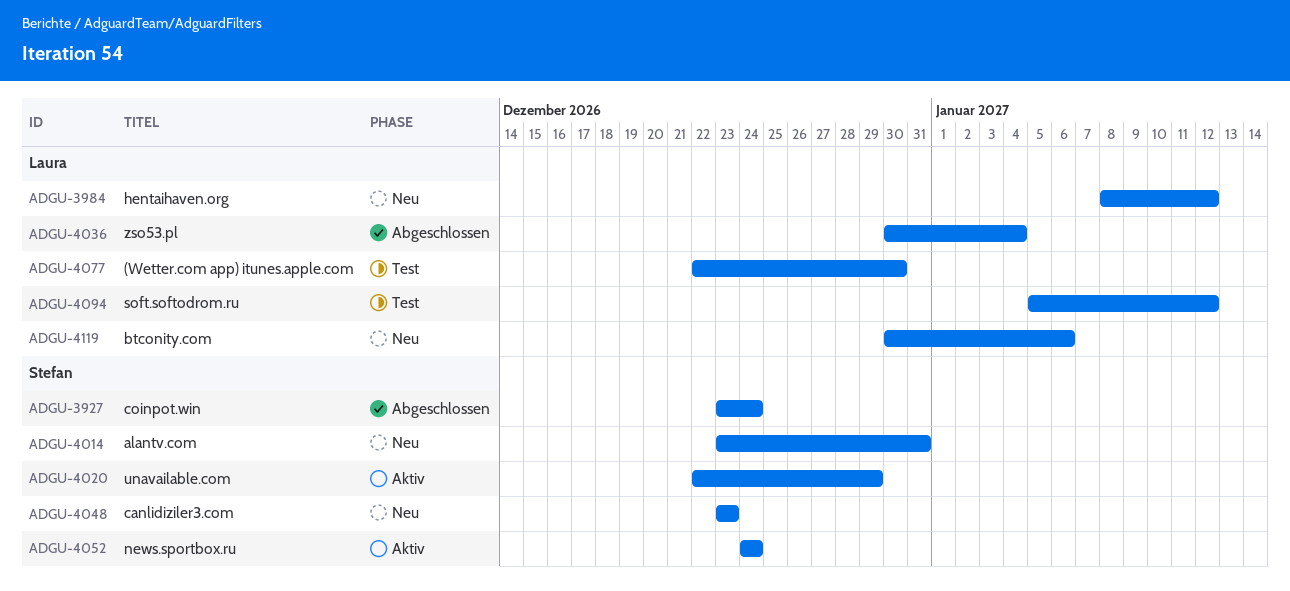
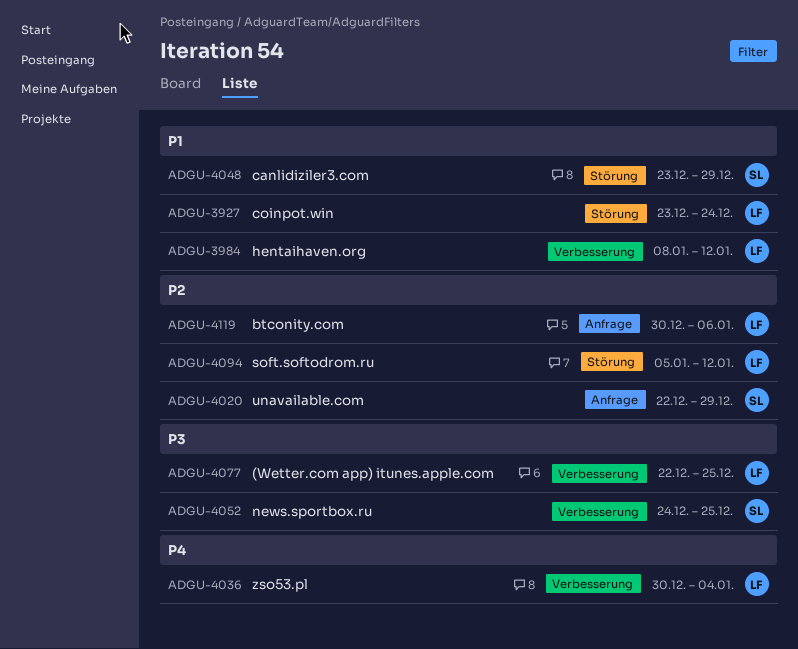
ADGU-3927, owner: Stefan -> Laura
ADGU-4014: present -> none
ADGU-4048, due: Dec 23 -> Dec 29
ADGU-4052, due: Dec 24 -> Dec 25
ADGU-4077, due: Dec 30 -> Dec 25

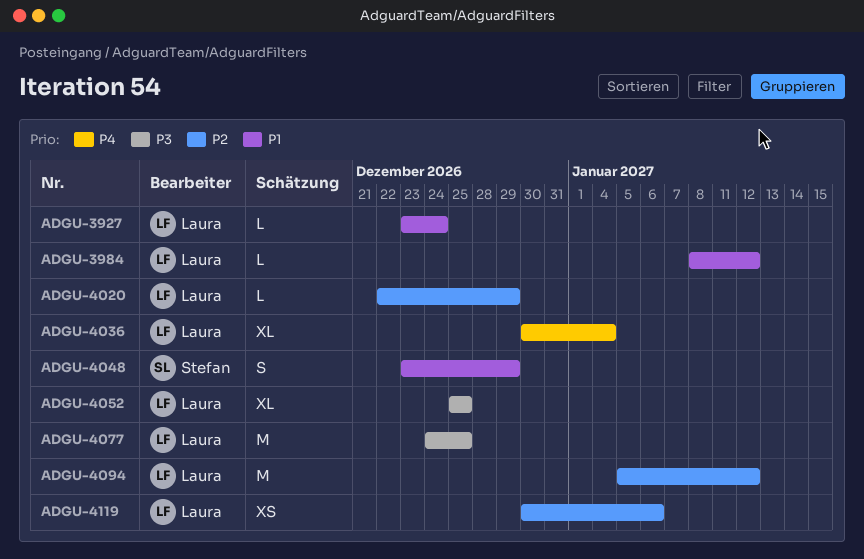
ADGU-4020, owner: Stefan -> Laura
ADGU-4052, owner: Stefan -> Laura
ADGU-4052, start: Dec 24 -> Dec 25
ADGU-4077, start: Dec 22 -> Dec 24

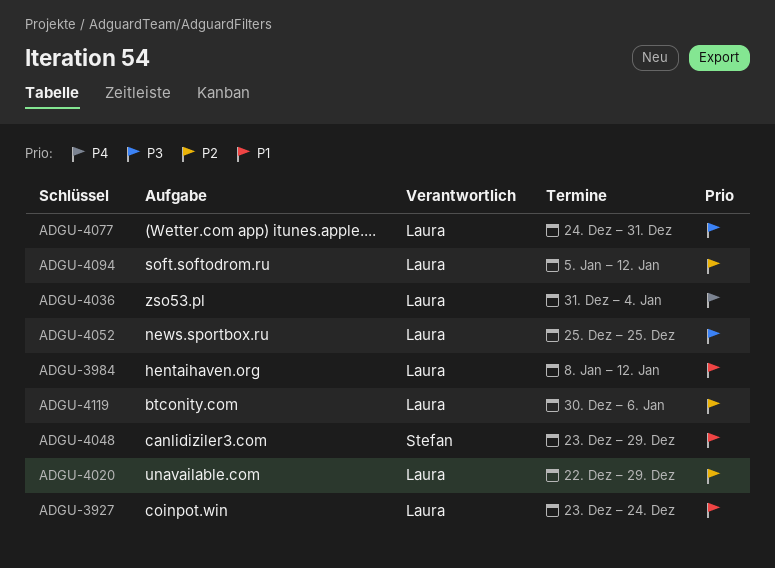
ADGU-4036, start: Dec 30 -> Dec 31
ADGU-4077, due: Dec 25 -> Dec 31

